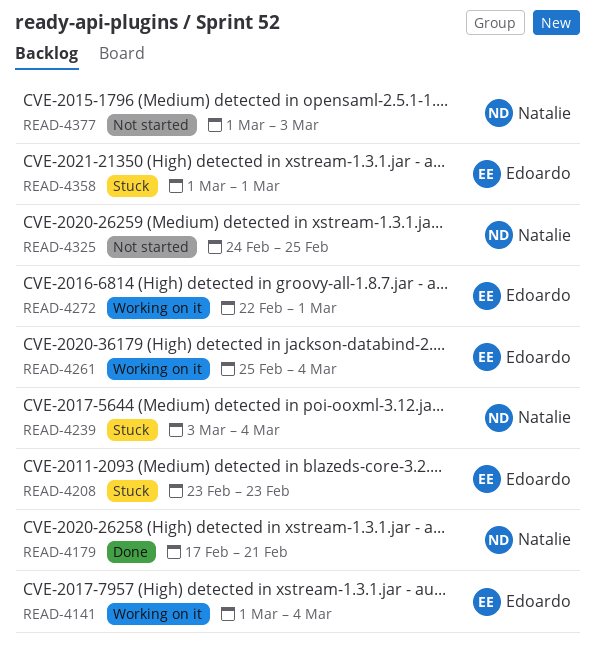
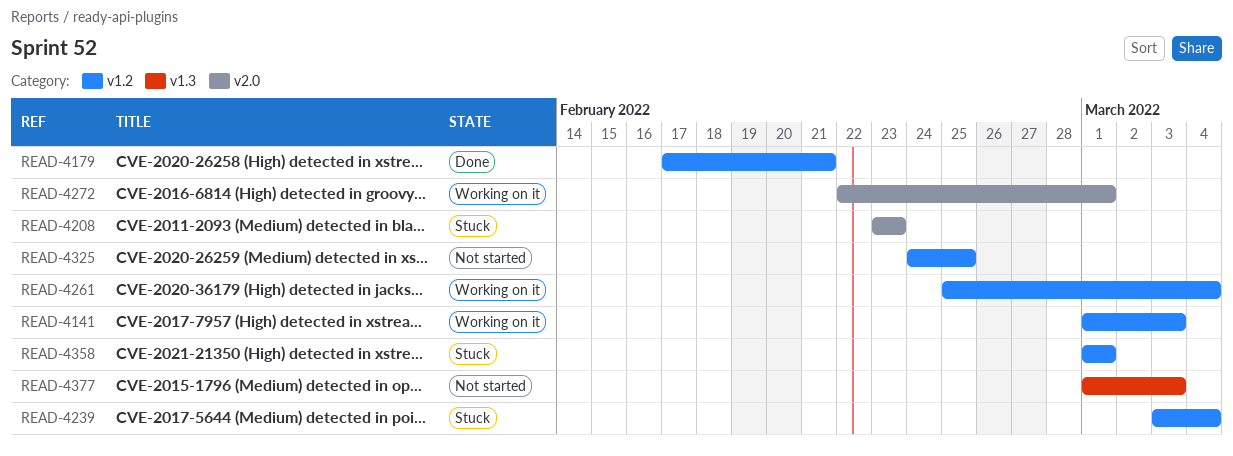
READ-4141, due: Mar 4 -> Mar 3

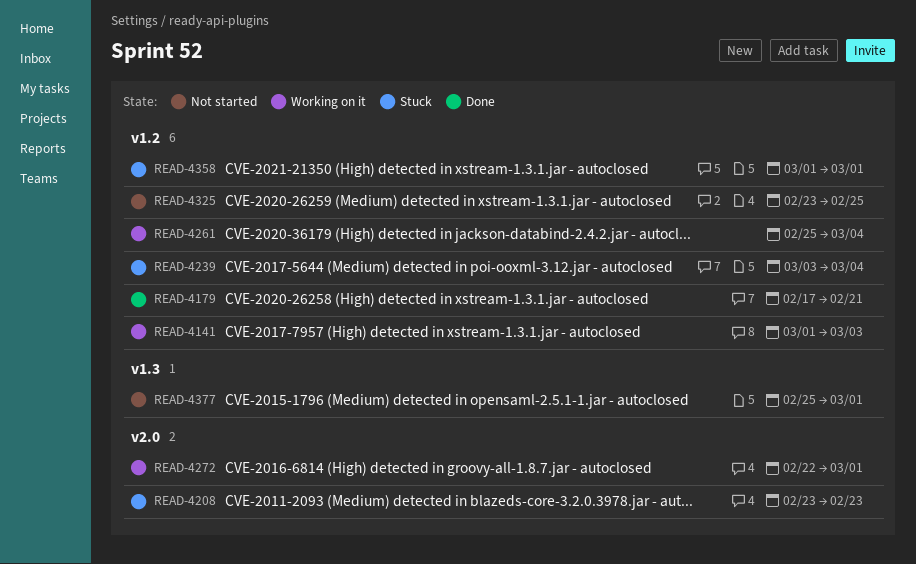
READ-4325, start: Feb 24 -> Feb 23
READ-4377, start: Mar 1 -> Feb 25
READ-4377, due: Mar 3 -> Mar 1

